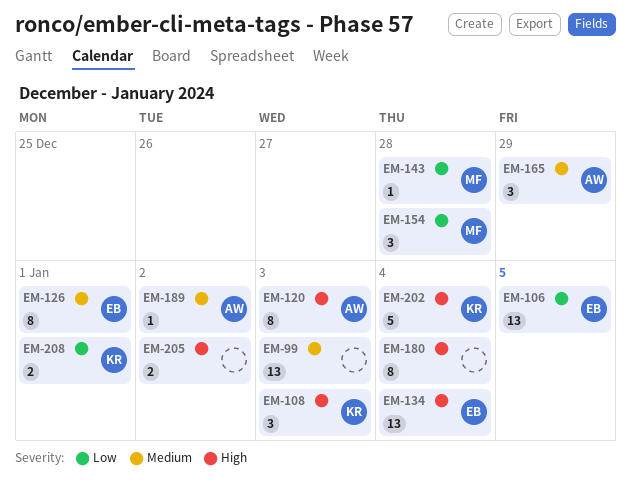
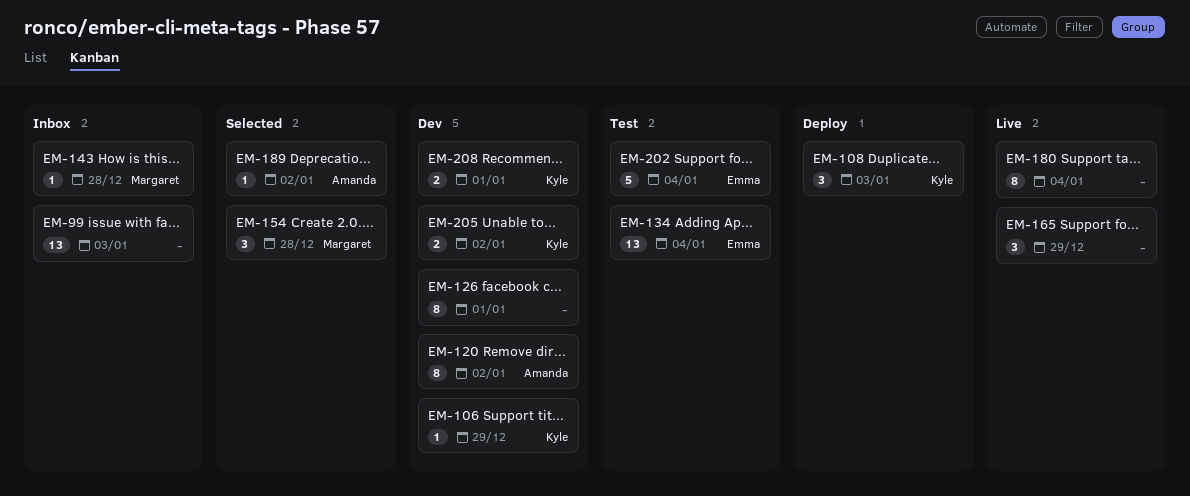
EM-106, owner: Emma -> Kyle
EM-106, estimate: 13 -> 1
EM-106, due: Jan 5 -> Dec 29
EM-120, due: Jan 3 -> Jan 2
EM-126, owner: Emma -> none
EM-165, owner: Amanda -> none
EM-202, owner: Kyle -> Emma
EM-205, owner: none -> Kyle

